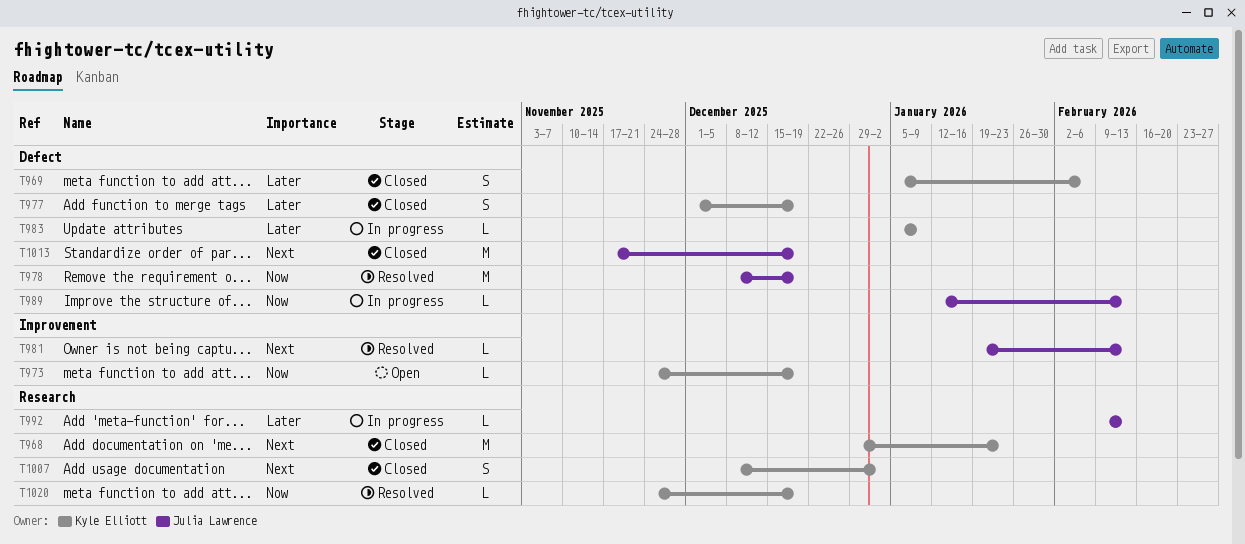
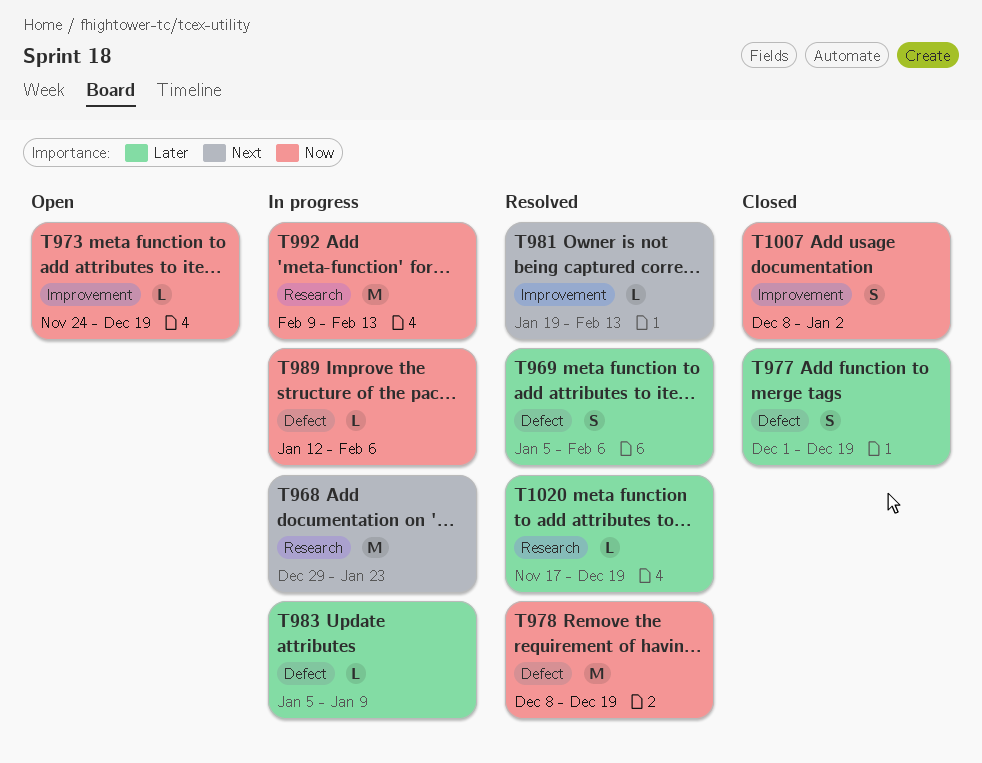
T968, status: Closed -> In progress
T969, status: Closed -> Resolved
T989, due: Feb 13 -> Feb 6
T992, priority: Later -> Now
T992, estimate: L -> M
T1007, priority: Next -> Now
T1007, label: Research -> Improvement
T1013: present -> none
T1020, priority: Now -> Later
T1020, start: Nov 24 -> Nov 17

